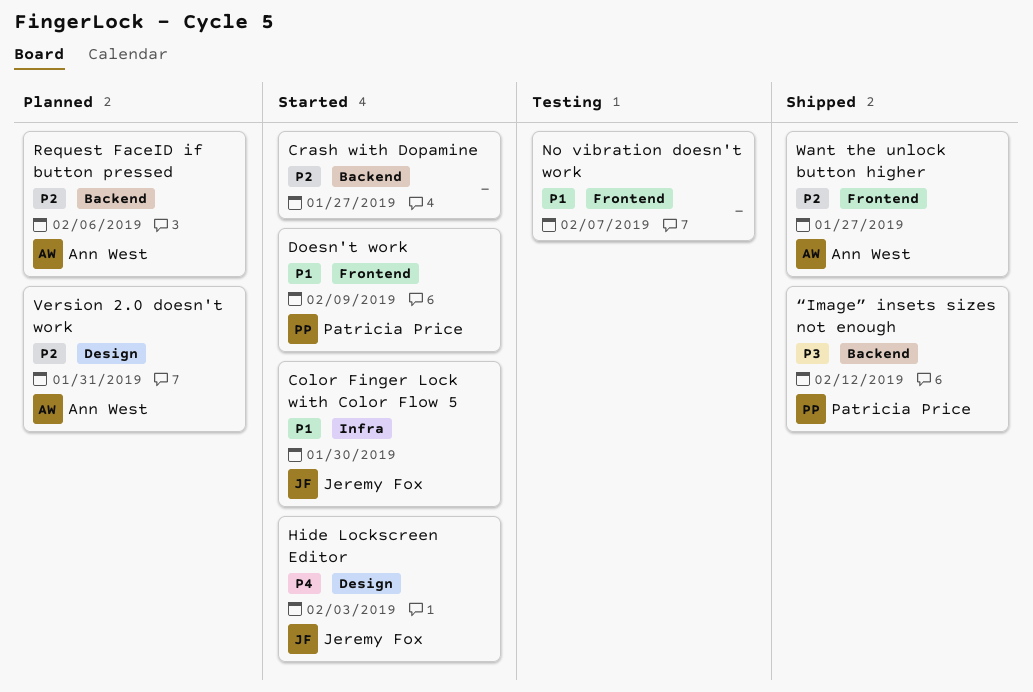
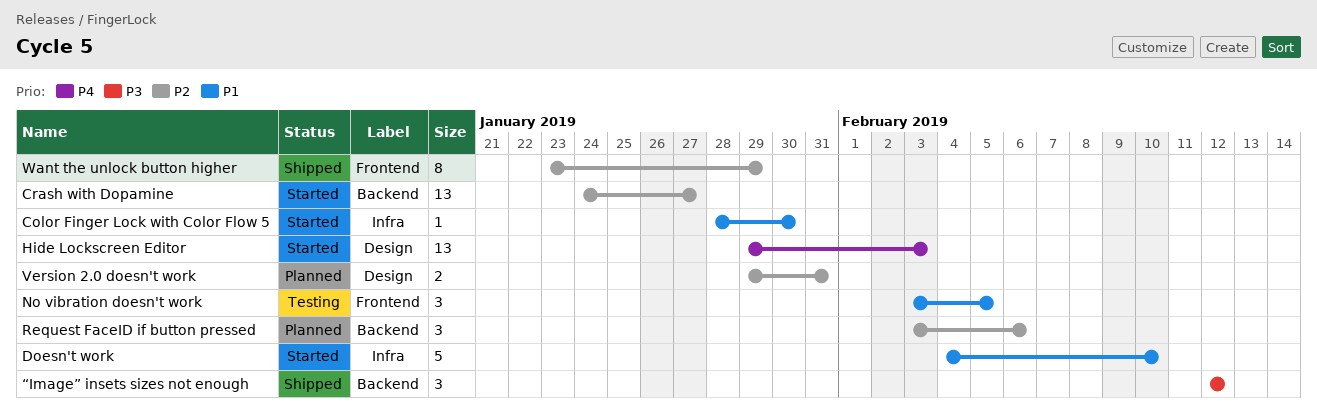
Doesn't work, label: Frontend -> Infra
Doesn't work, due: Feb 9 -> Feb 10
No vibration doesn't work, due: Feb 7 -> Feb 5
Want the unlock button higher, due: Jan 27 -> Jan 29

